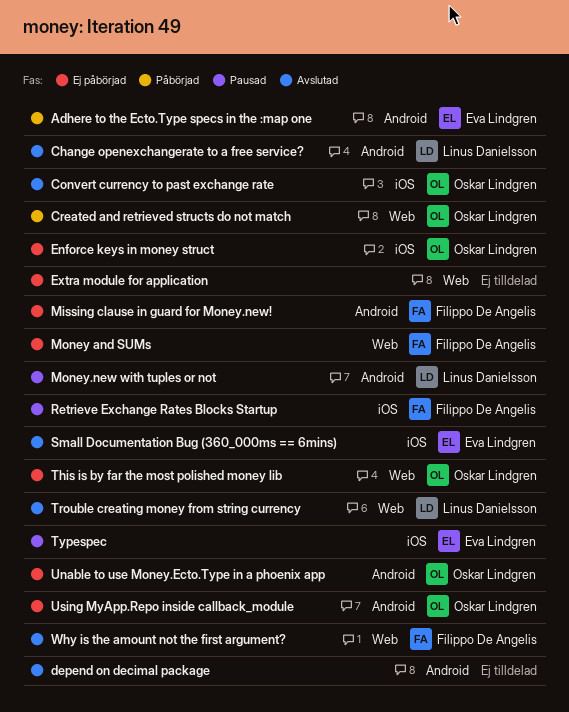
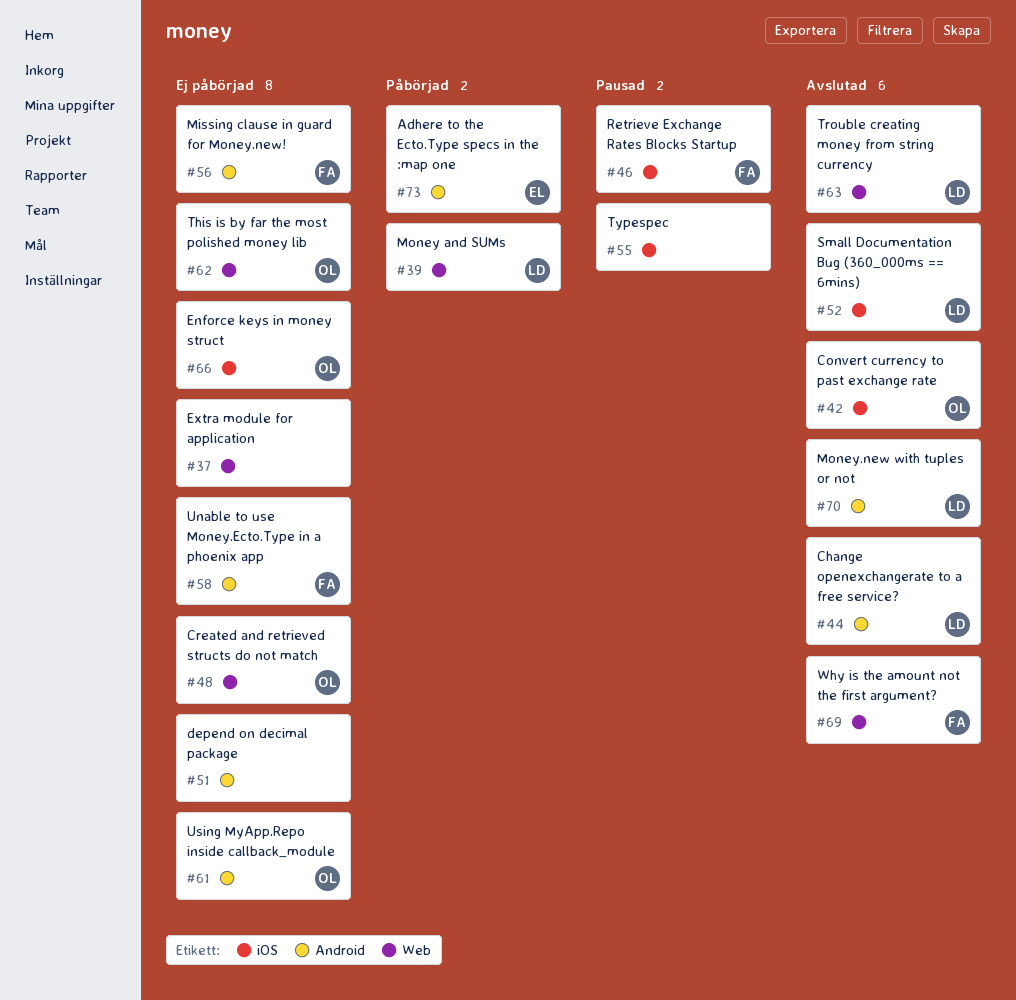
Created and retrieved structs do not match, status: Påbörjad -> Ej påbörjad
depend on decimal package, status: Avslutad -> Ej påbörjad
Money and SUMs, status: Ej påbörjad -> Påbörjad
Money and SUMs, owner: Filippo De Angelis -> Linus Danielsson
Money.new with tuples or not, status: Pausad -> Avslutad
Small Documentation Bug (360_000ms == 6mins), owner: Eva Lindgren -> Linus Danielsson
Typespec, owner: Eva Lindgren -> none
Unable to use Money.Ecto.Type in a phoenix app, owner: Oskar Lindgren -> Filippo De Angelis

